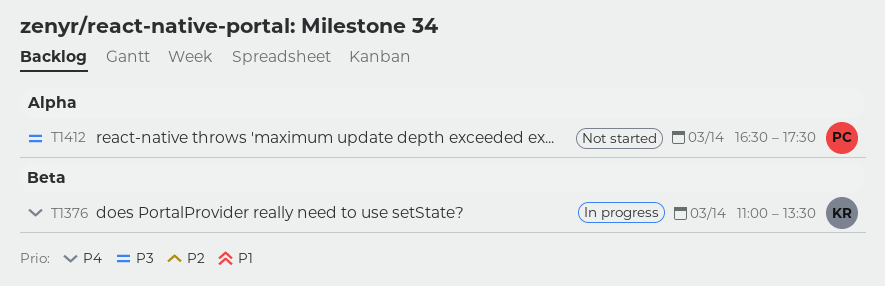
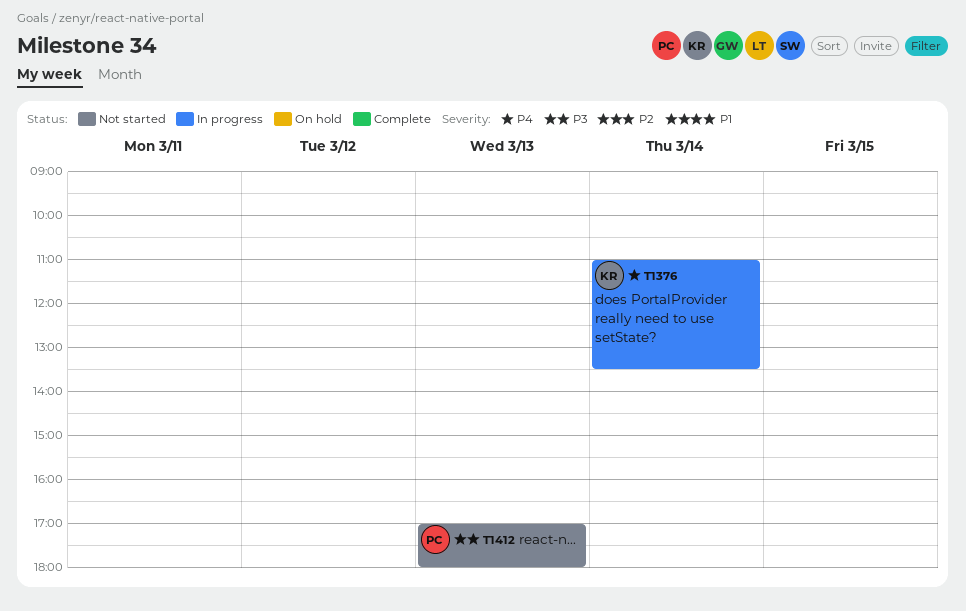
T1412, day: Mar 14 -> Mar 13
T1412, begins: 16:30 -> 17:00
T1412, ends: 17:30 -> 18:00

